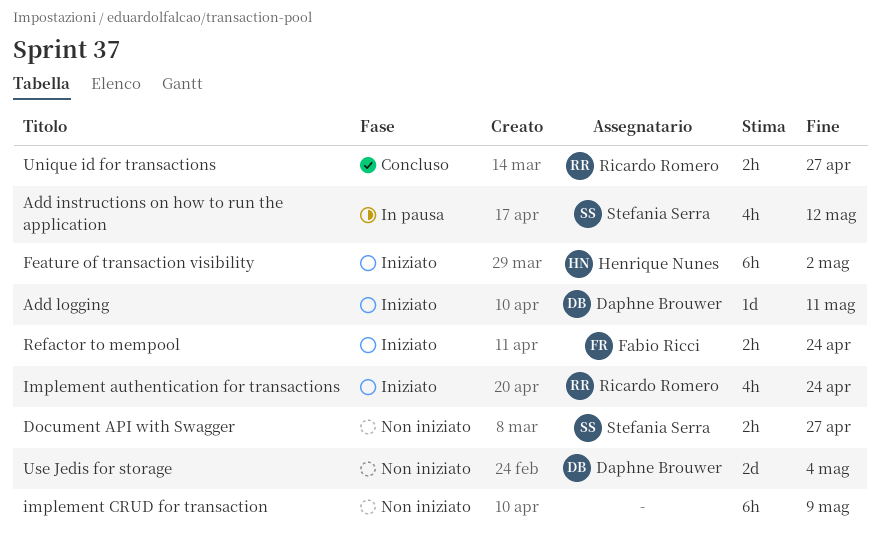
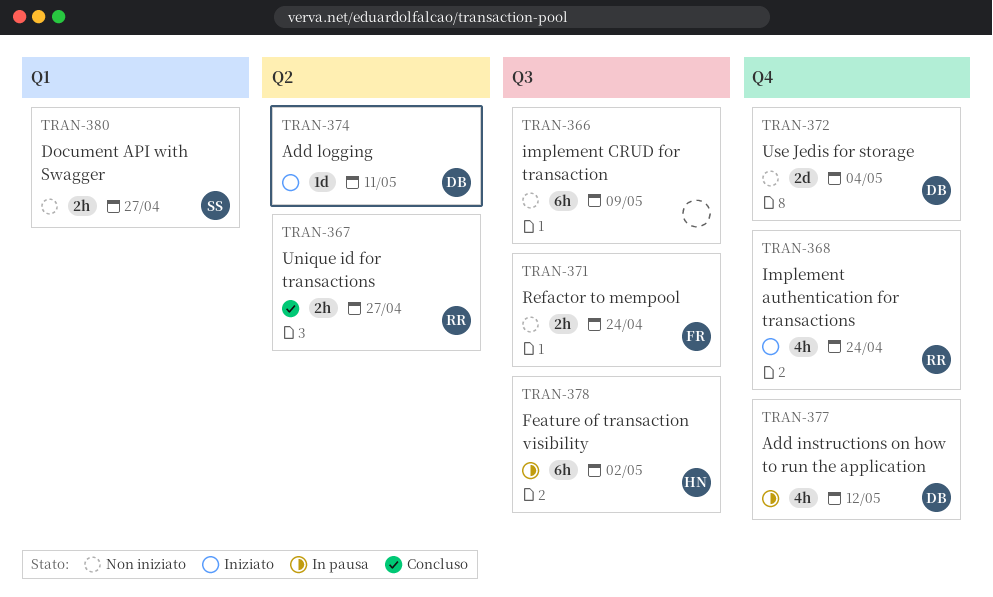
Add instructions on how to run the application, owner: Stefania Serra -> Daphne Brouwer
Feature of transaction visibility, status: Iniziato -> In pausa
Refactor to mempool, status: Iniziato -> Non iniziato

